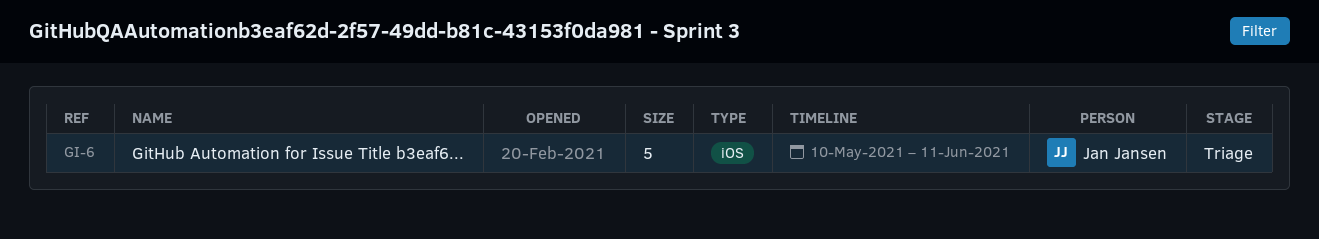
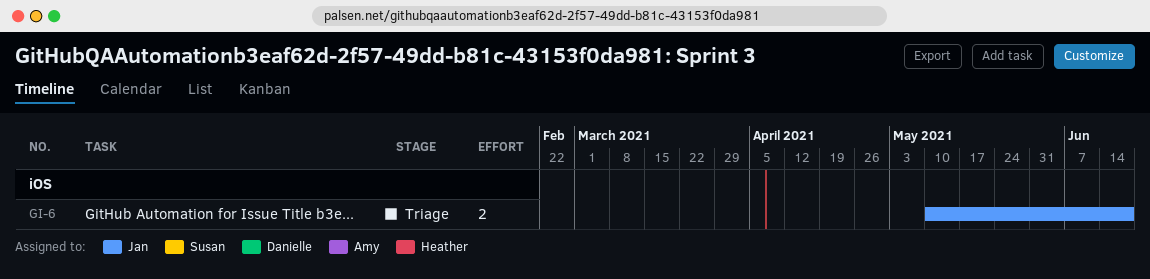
GI-6, estimate: 5 -> 2
GI-6, due: Jun 11 -> Jun 18

